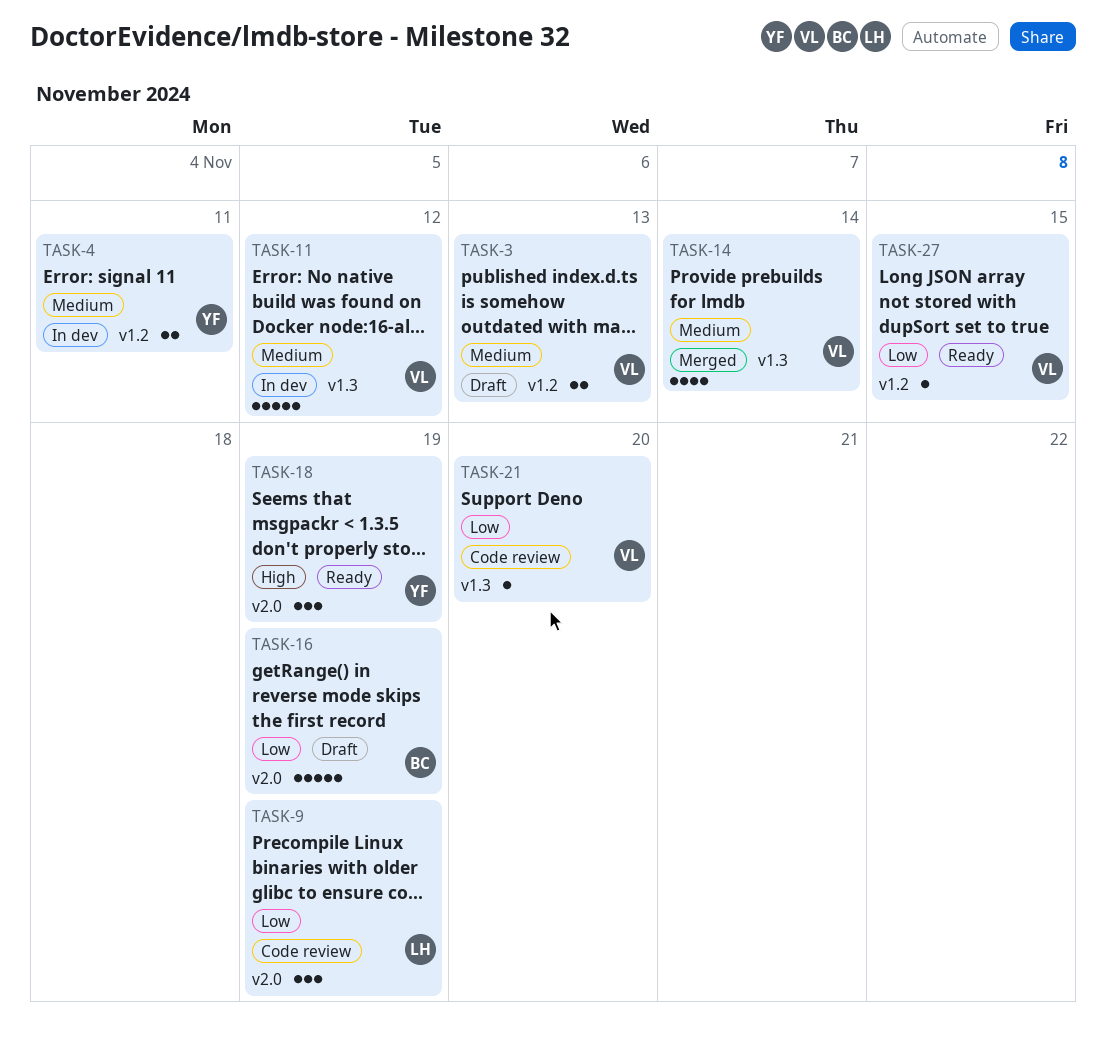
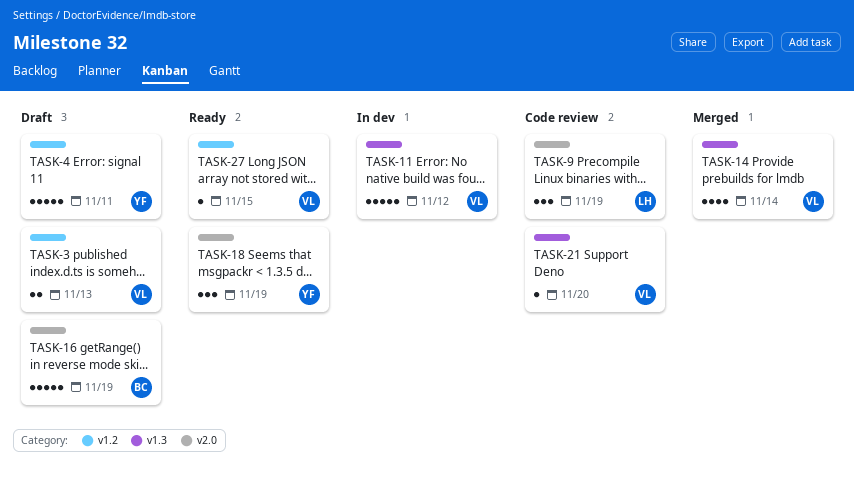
TASK-4, status: In dev -> Draft
TASK-4, estimate: 2 -> 5

